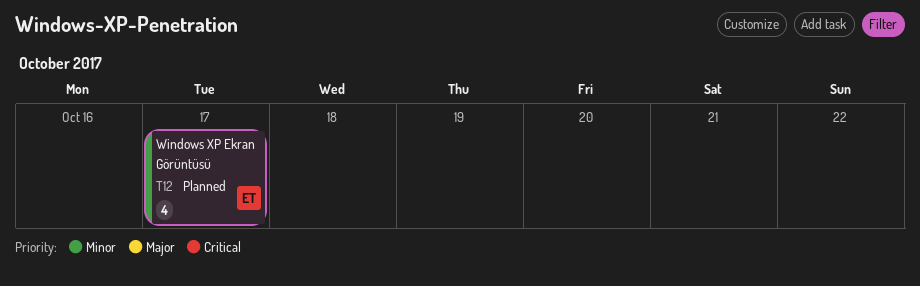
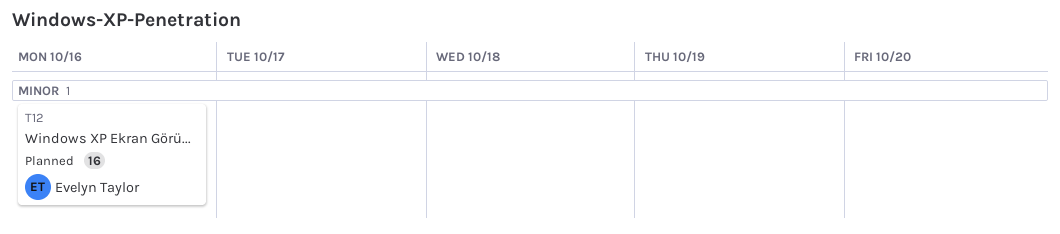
T12, estimate: 4 -> 16
T12, due: Oct 17 -> Oct 16

